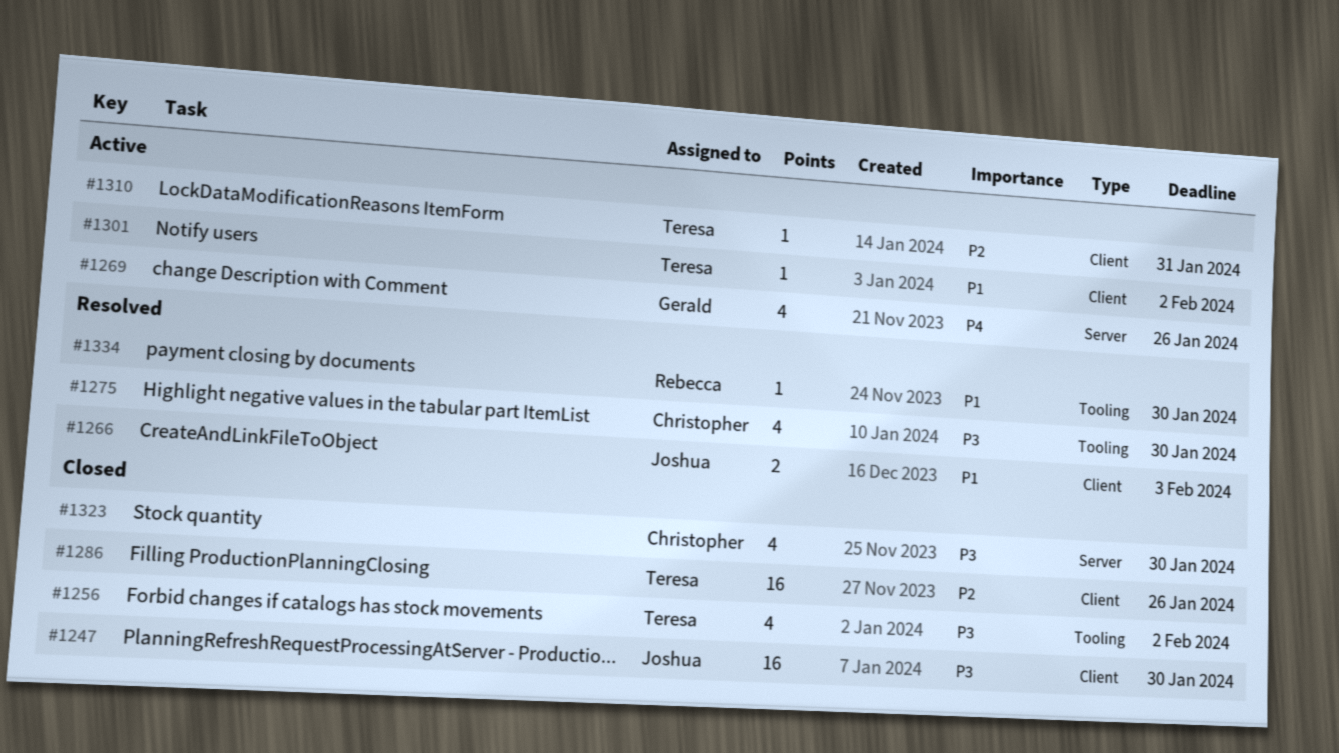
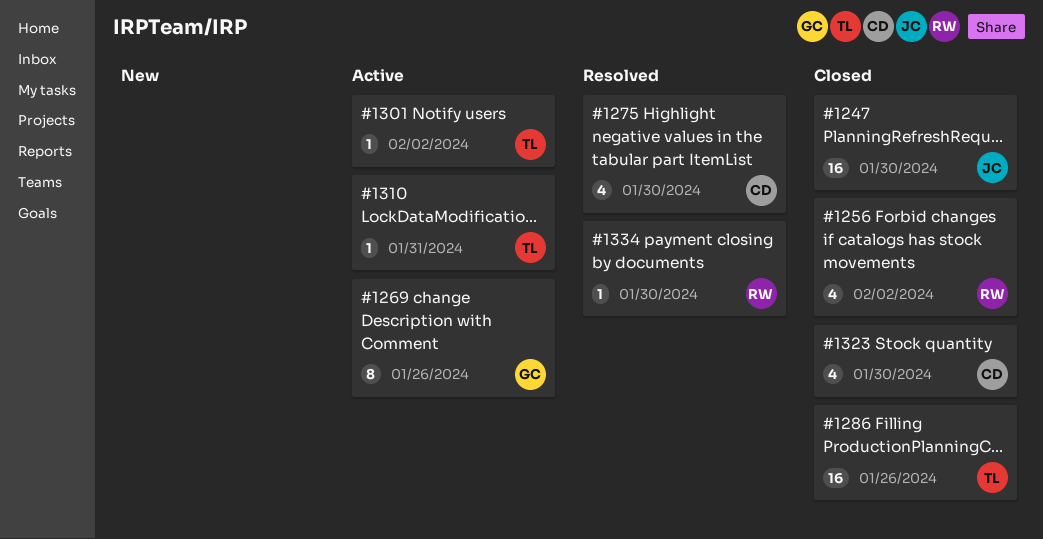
#1256, owner: Teresa -> Rebecca
#1266: present -> none
#1269, estimate: 4 -> 8

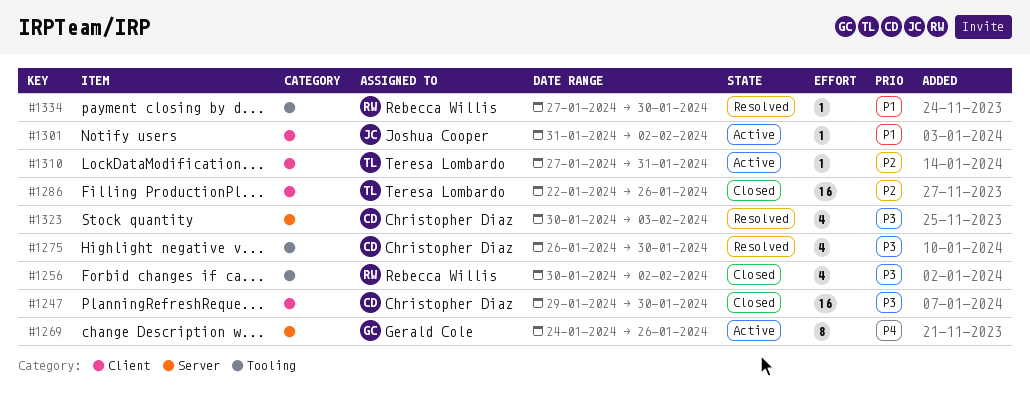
#1247, owner: Joshua Cooper -> Christopher Diaz
#1301, owner: Teresa Lombardo -> Joshua Cooper
#1323, status: Closed -> Resolved
#1323, due: Jan 30 -> Feb 3

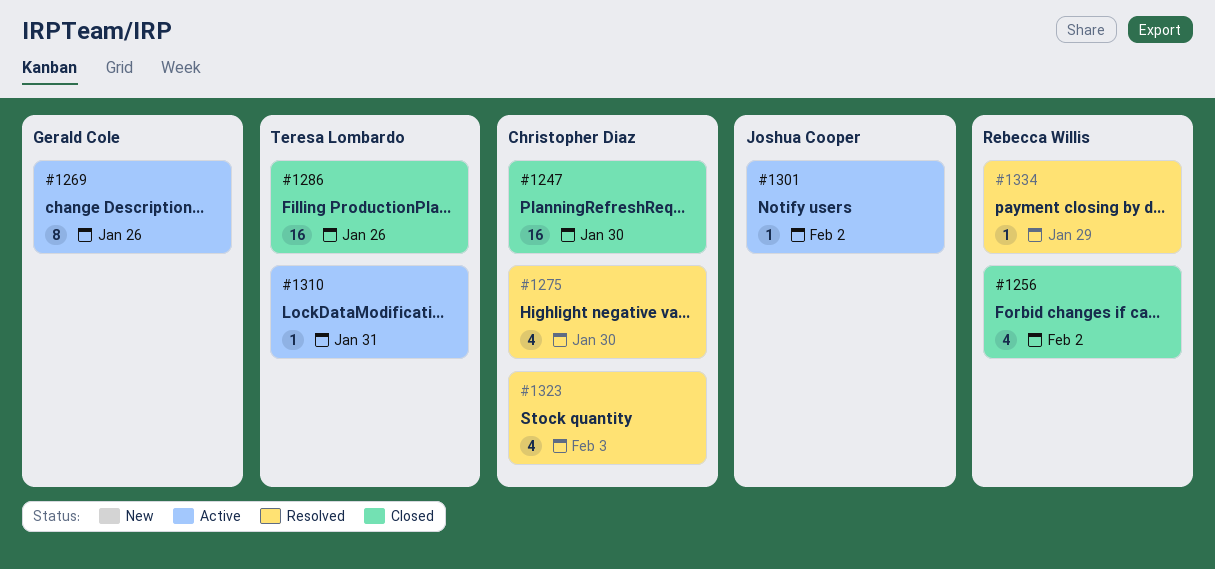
#1334, due: Jan 30 -> Jan 29

